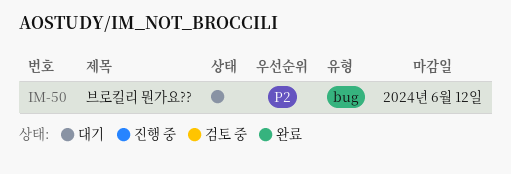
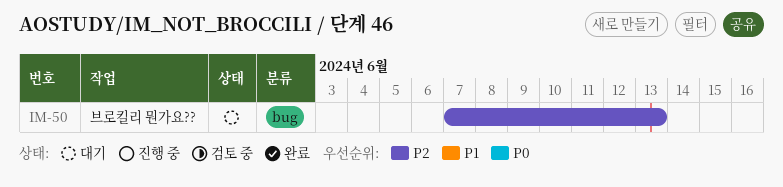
IM-50, due: Jun 12 -> Jun 13

